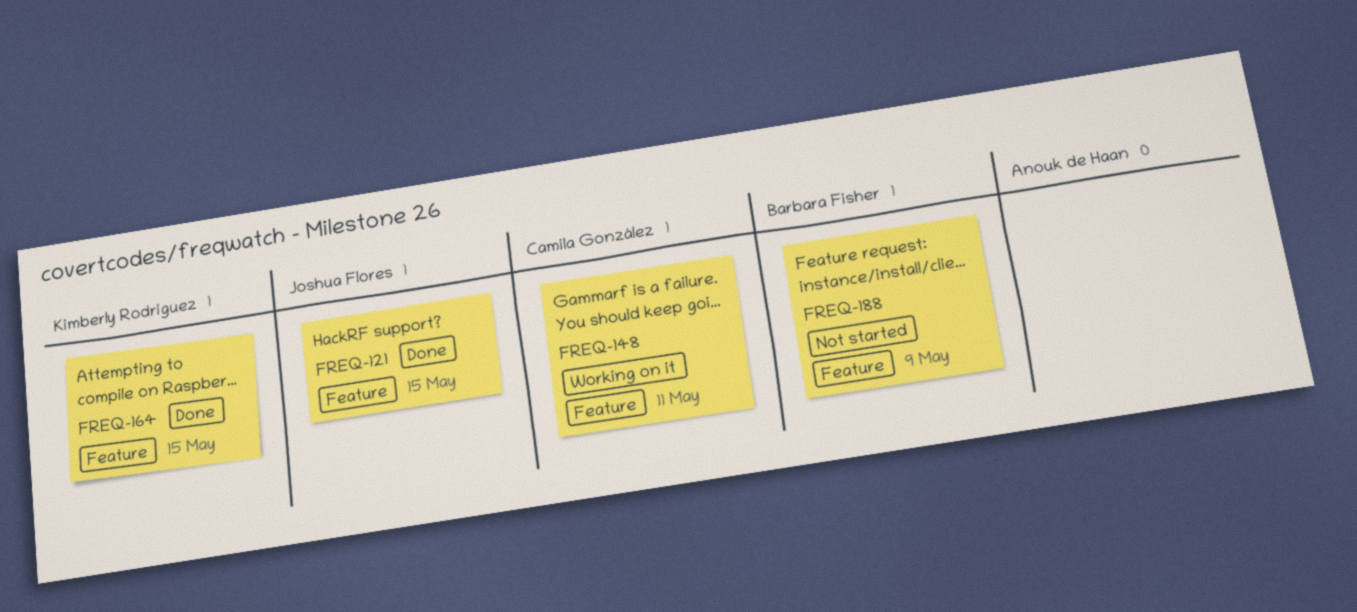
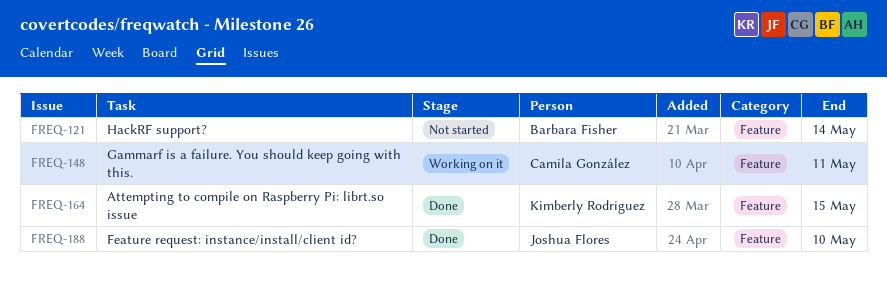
FREQ-121, status: Done -> Not started
FREQ-121, owner: Joshua Flores -> Barbara Fisher
FREQ-121, due: May 15 -> May 14
FREQ-188, status: Not started -> Done
FREQ-188, owner: Barbara Fisher -> Joshua Flores
FREQ-188, due: May 9 -> May 10

